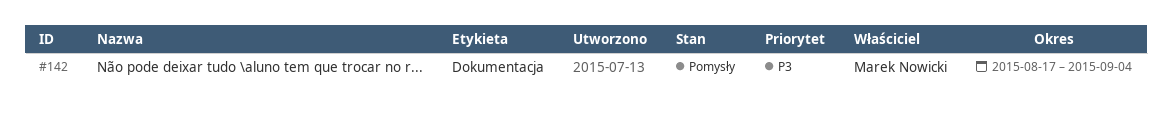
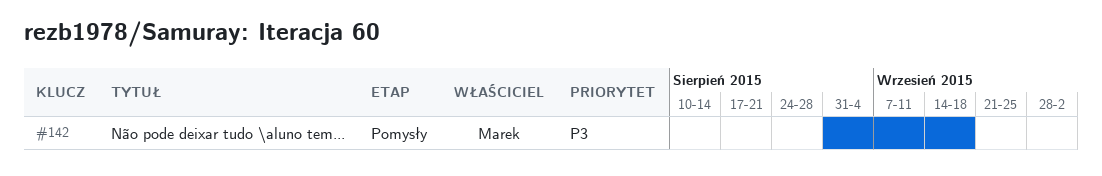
#142, start: Aug 17 -> Aug 31
#142, due: Sep 4 -> Sep 18

